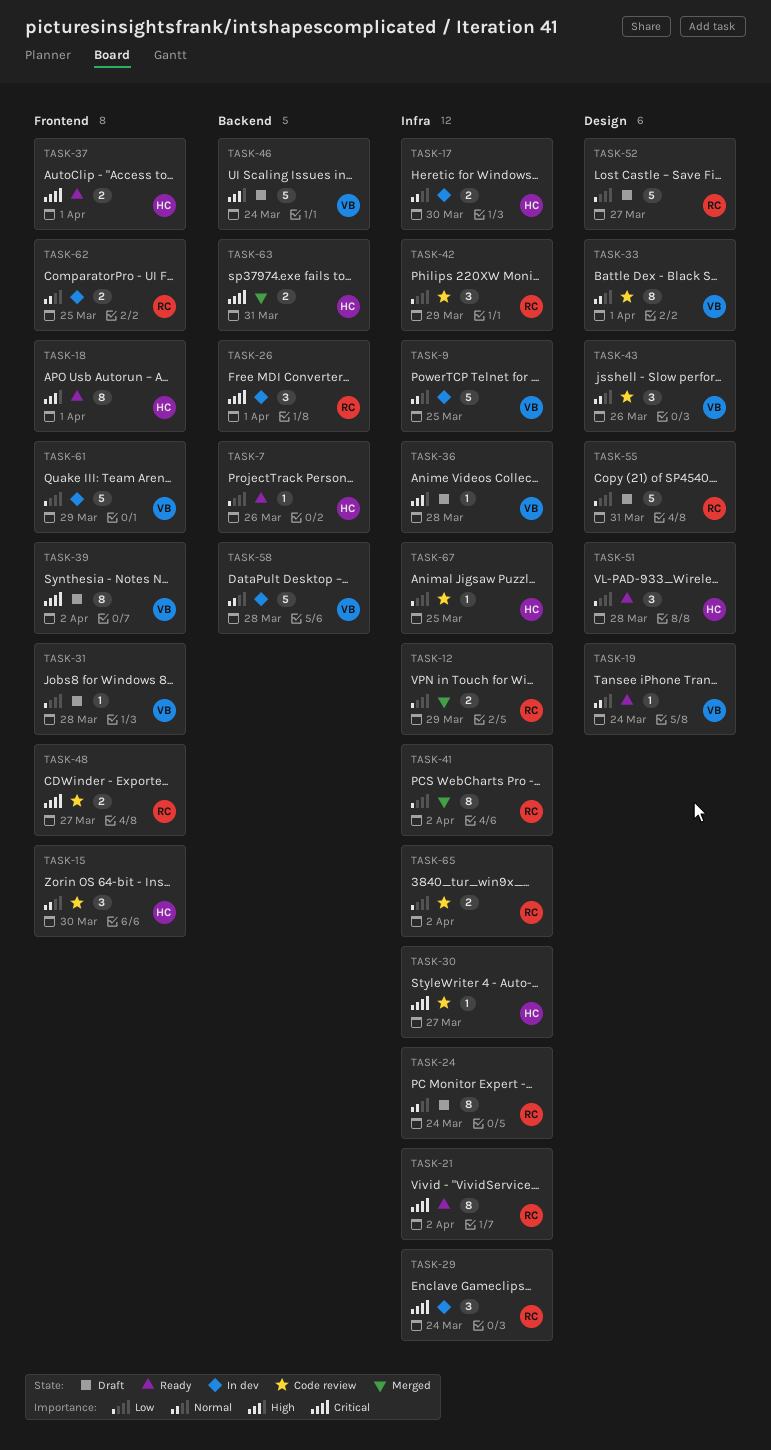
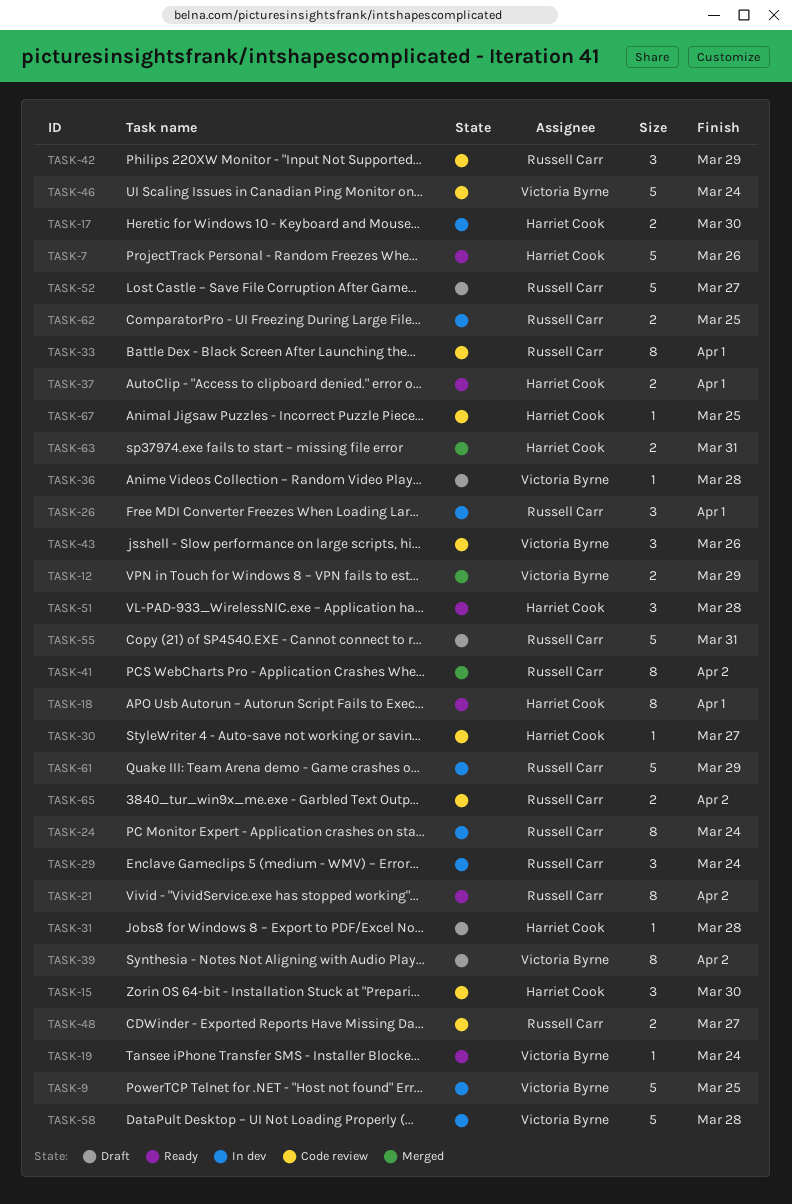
TASK-7, estimate: 1 -> 5
TASK-12, owner: Russell Carr -> Victoria Byrne
TASK-24, status: Draft -> In dev
TASK-31, owner: Victoria Byrne -> Harriet Cook
TASK-33, owner: Victoria Byrne -> Russell Carr
TASK-46, status: Draft -> Code review
TASK-61, owner: Victoria Byrne -> Russell Carr

